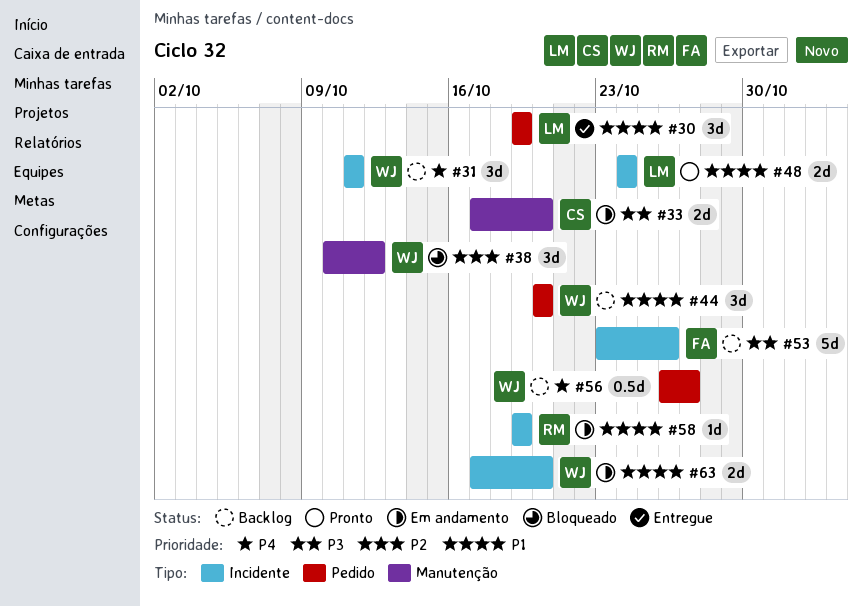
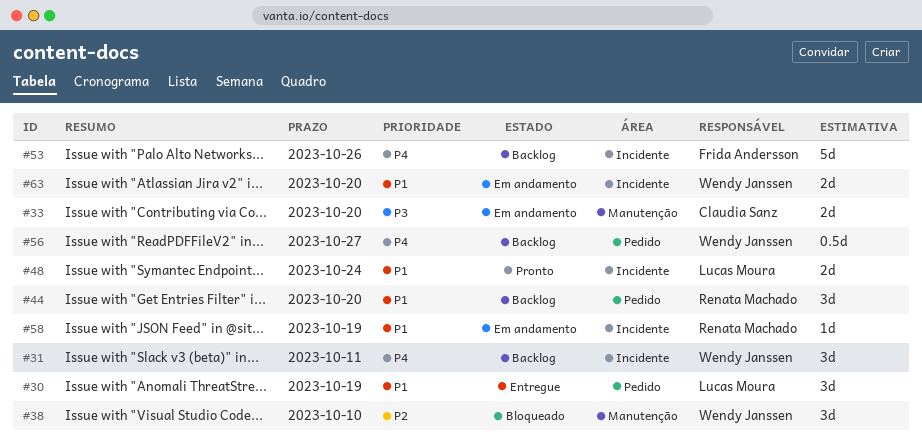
#38, due: Oct 12 -> Oct 10
#44, owner: Wendy Janssen -> Renata Machado
#53, priority: P3 -> P4

